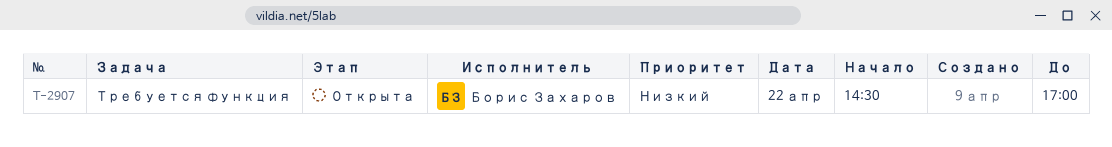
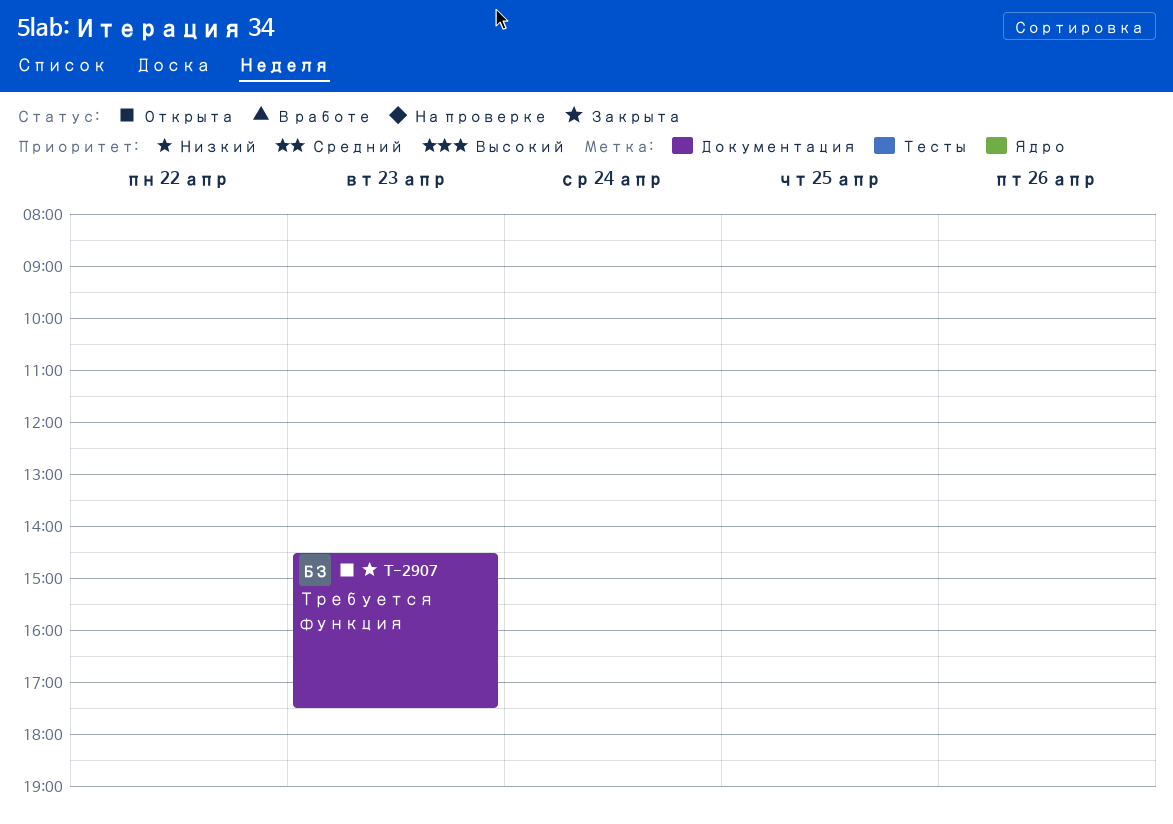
T-2907, day: Apr 22 -> Apr 23
T-2907, ends: 17:00 -> 17:30

